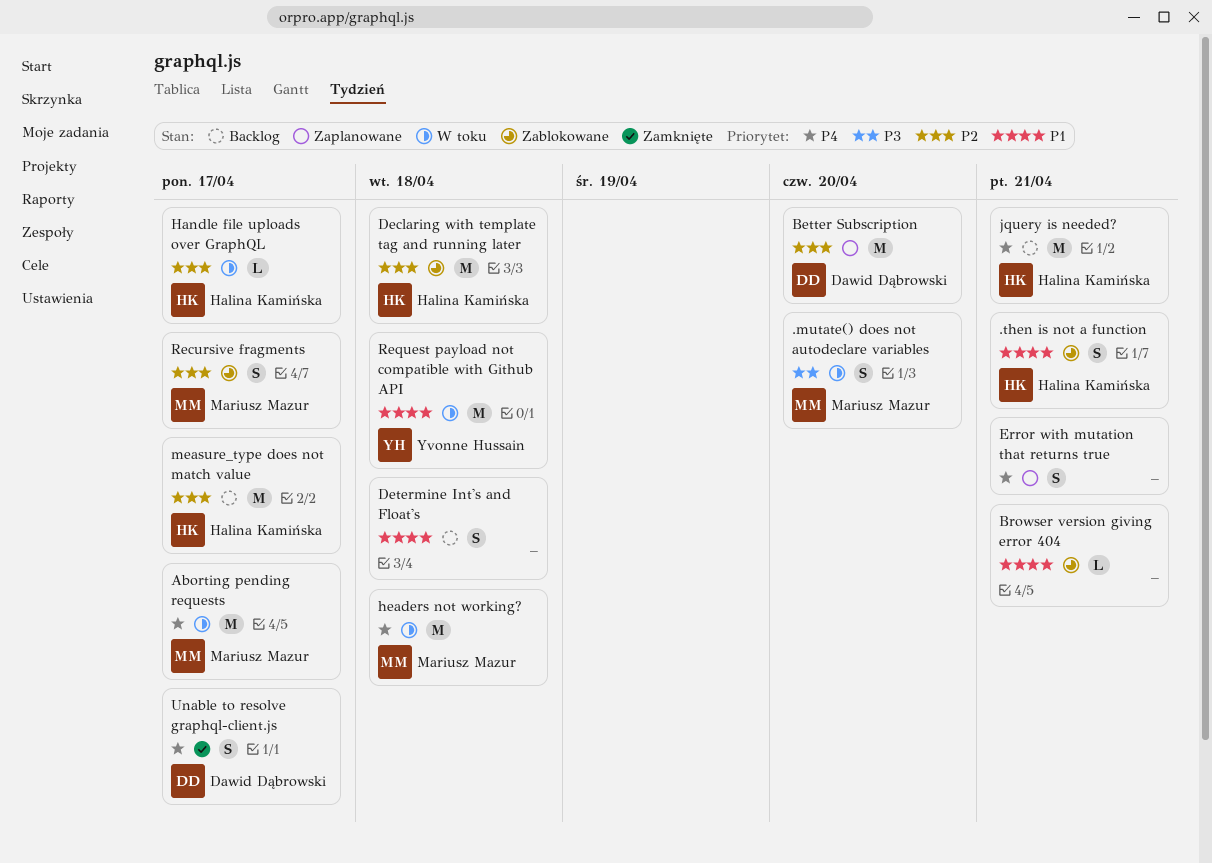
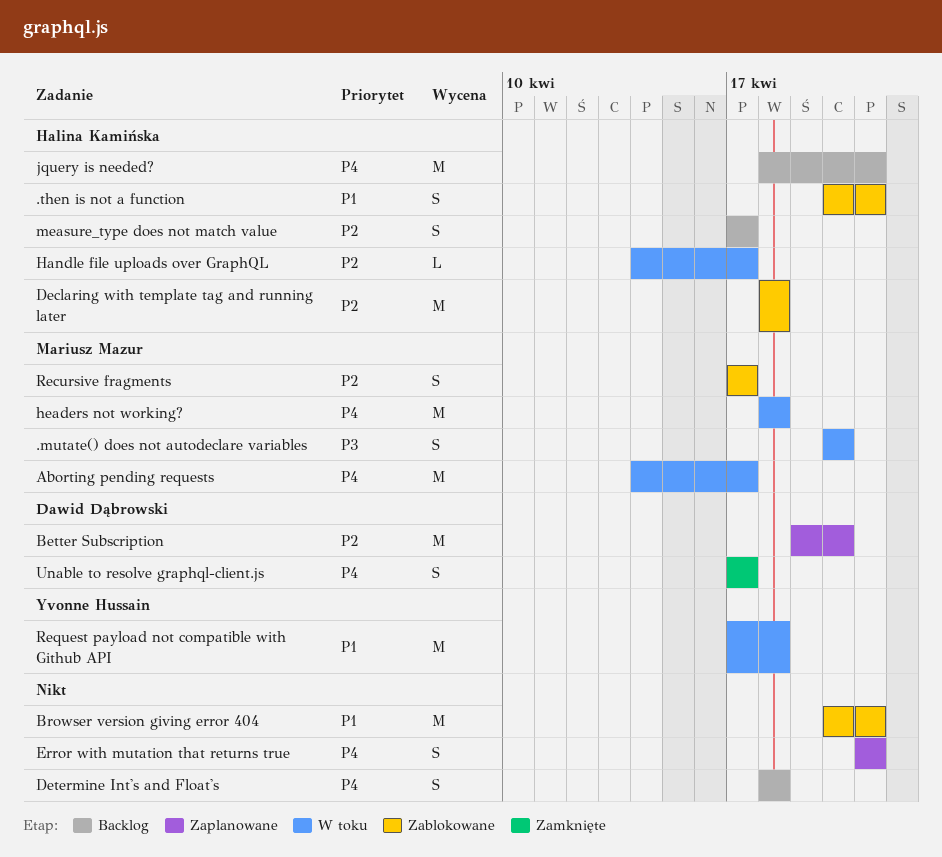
Browser version giving error 404, estimate: L -> M
Determine Int's and Float's, priority: P1 -> P4
measure_type does not match value, estimate: M -> S

